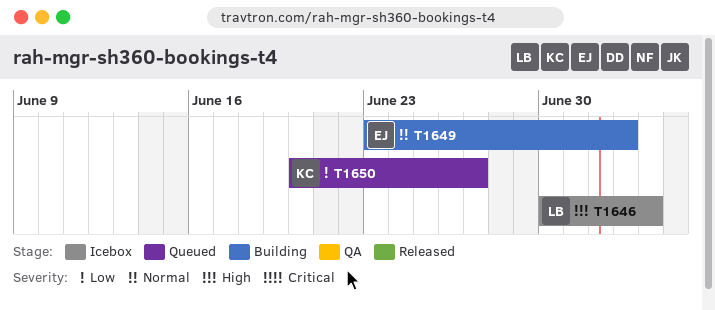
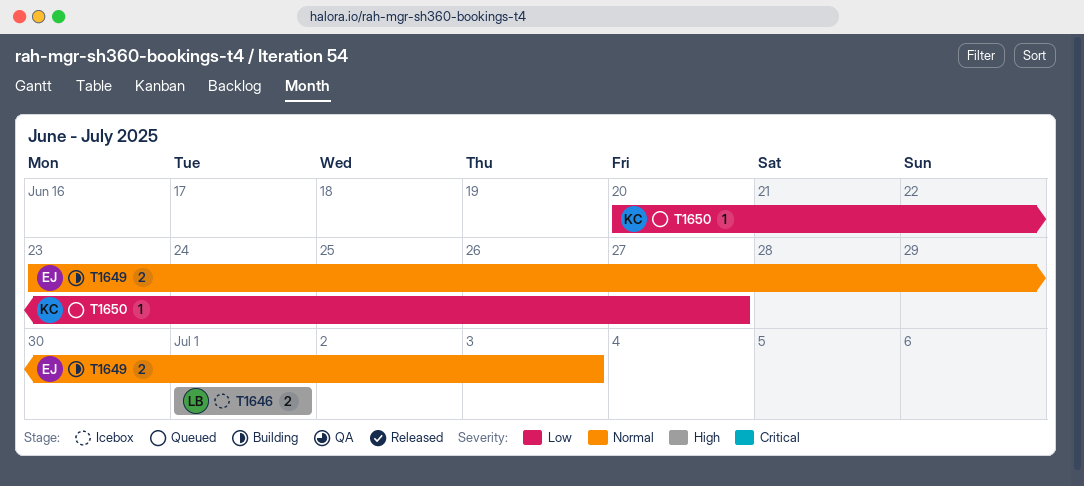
T1646, start: Jun 30 -> Jul 1
T1646, due: Jul 4 -> Jul 1

